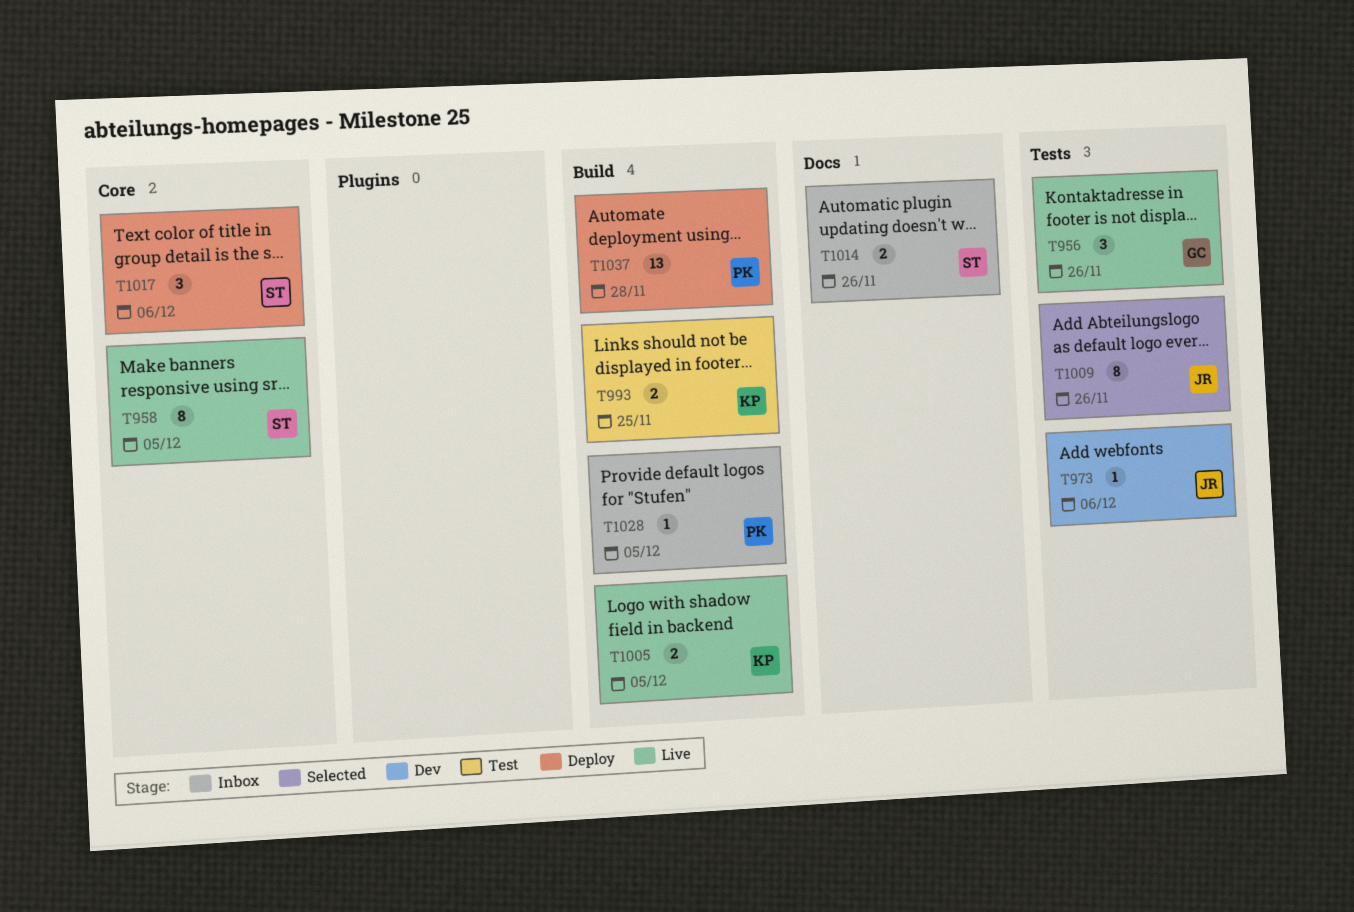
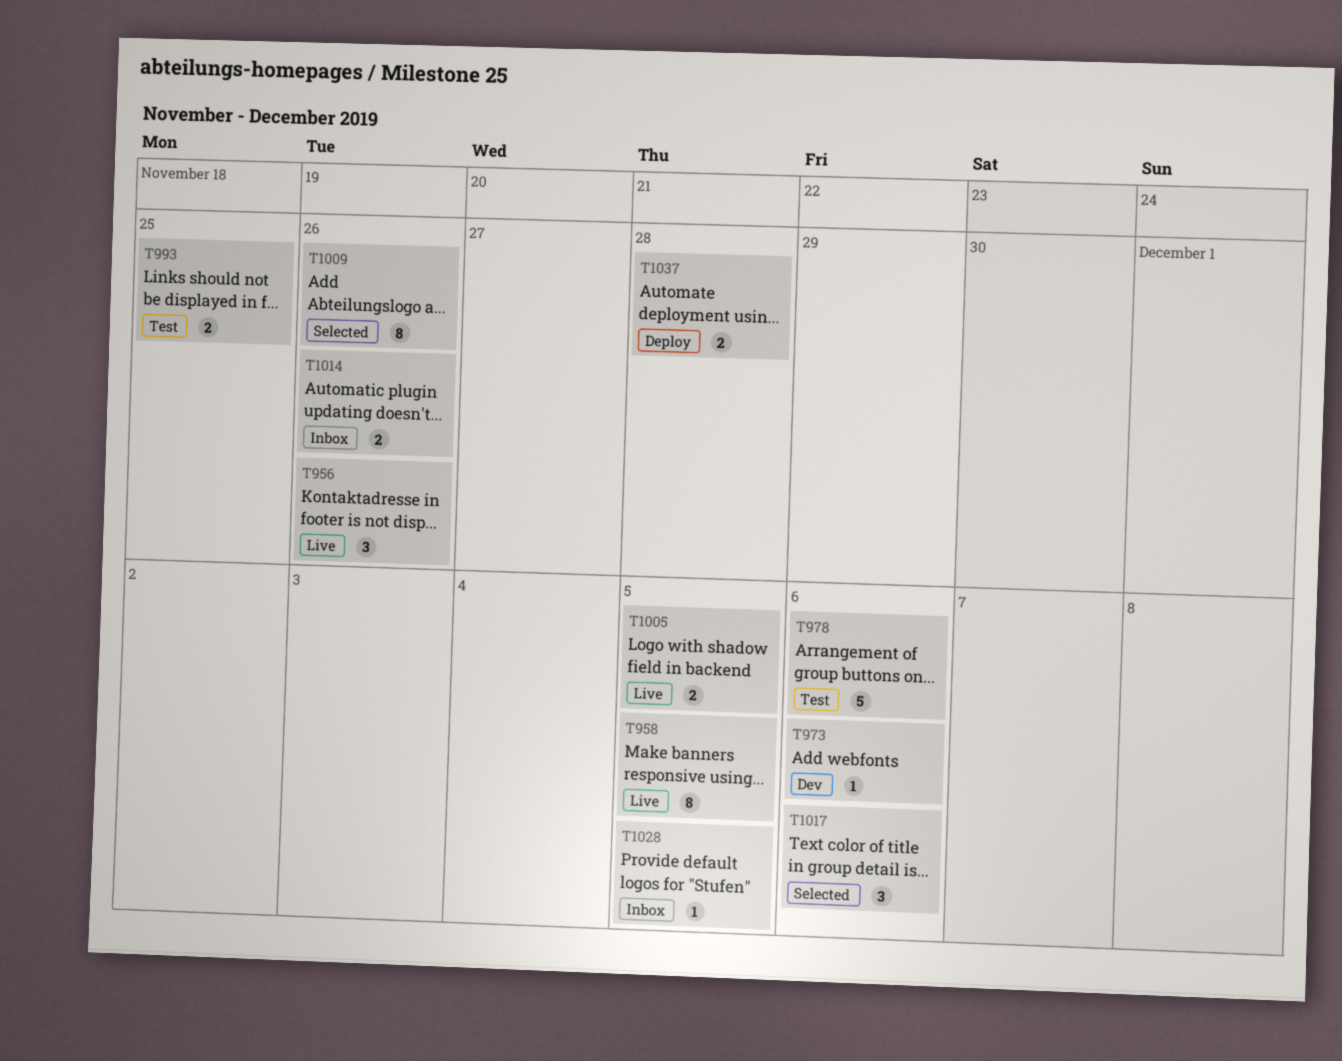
T978: none -> present
T1017, status: Deploy -> Selected
T1037, estimate: 13 -> 2

